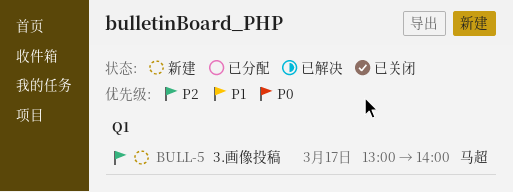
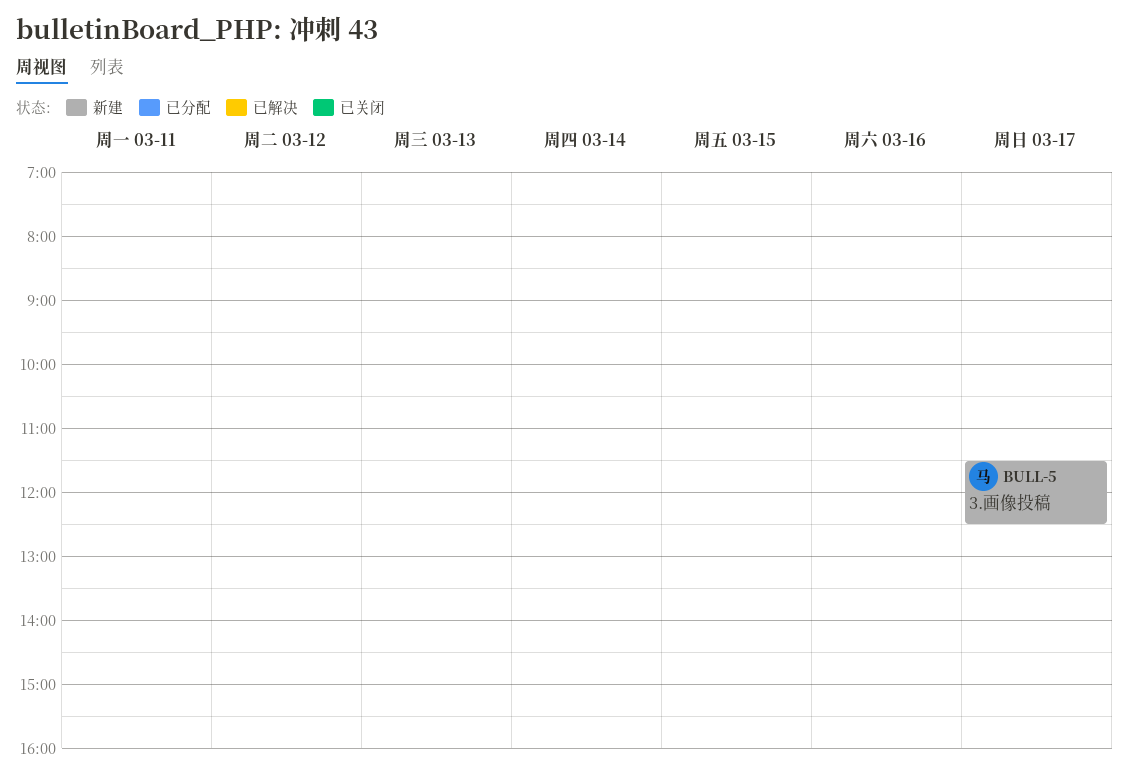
BULL-5, begins: 13:00 -> 11:30
BULL-5, ends: 14:00 -> 12:30

